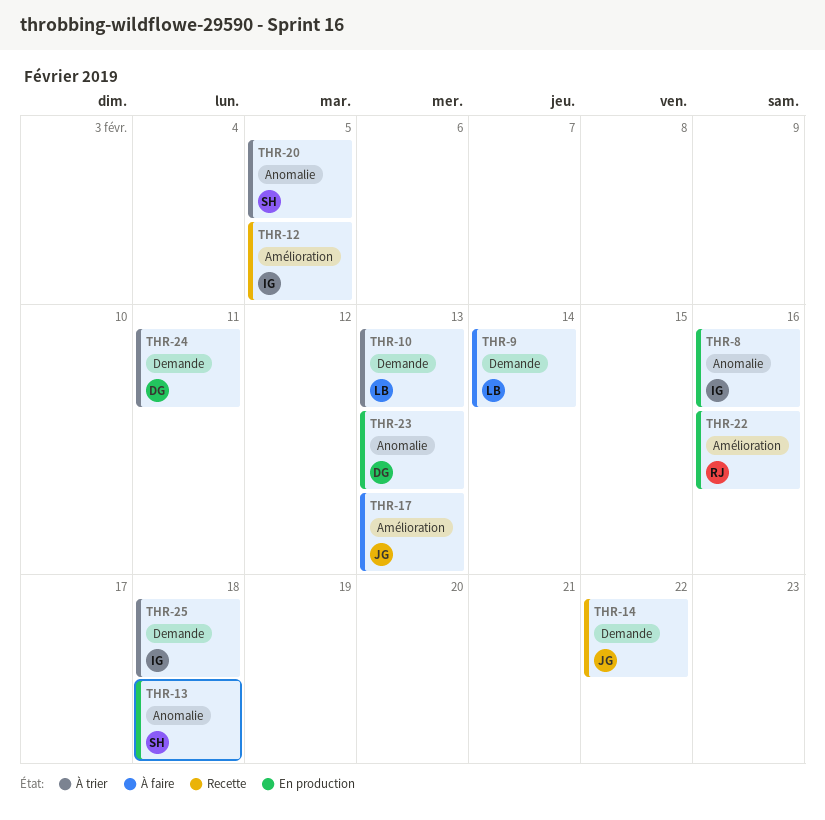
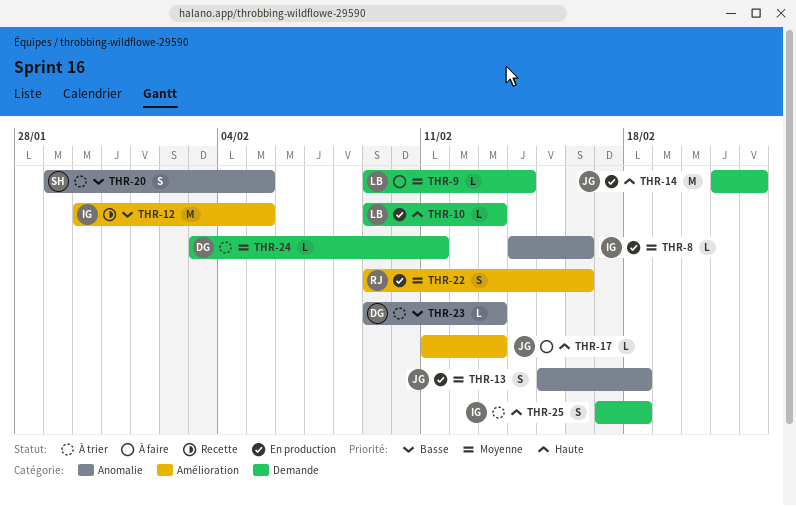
THR-10, status: À trier -> En production
THR-13, owner: SH -> JG
THR-14, status: Recette -> En production
THR-23, status: En production -> À trier

